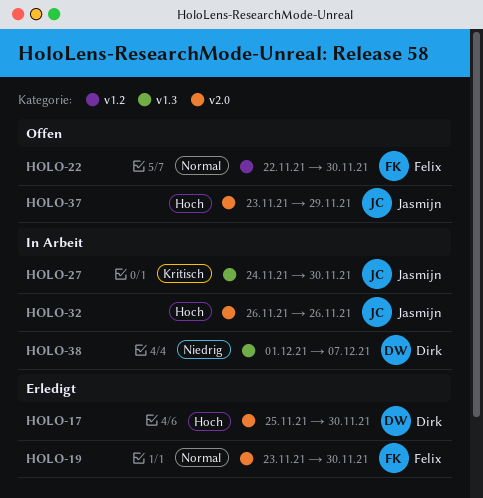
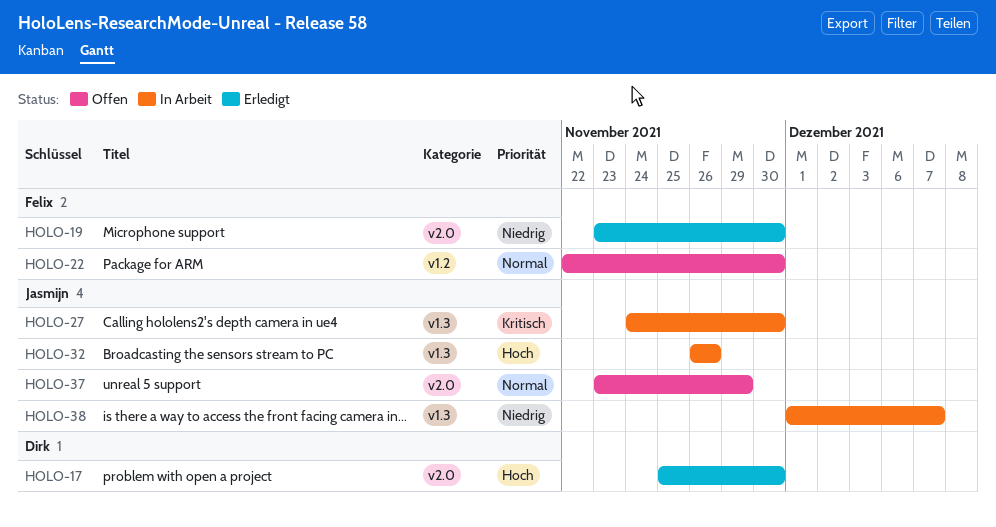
HOLO-19, priority: Normal -> Niedrig
HOLO-32, label: v2.0 -> v1.3
HOLO-37, priority: Hoch -> Normal
HOLO-38, owner: Dirk -> Jasmijn

